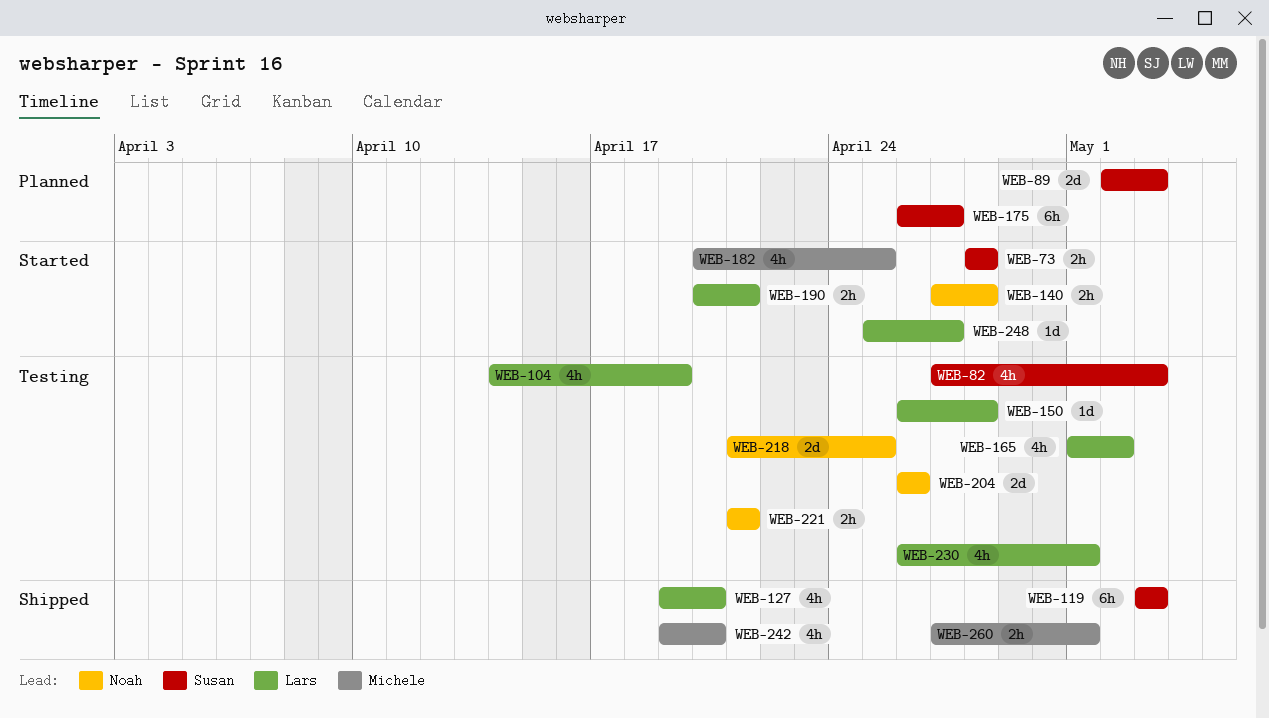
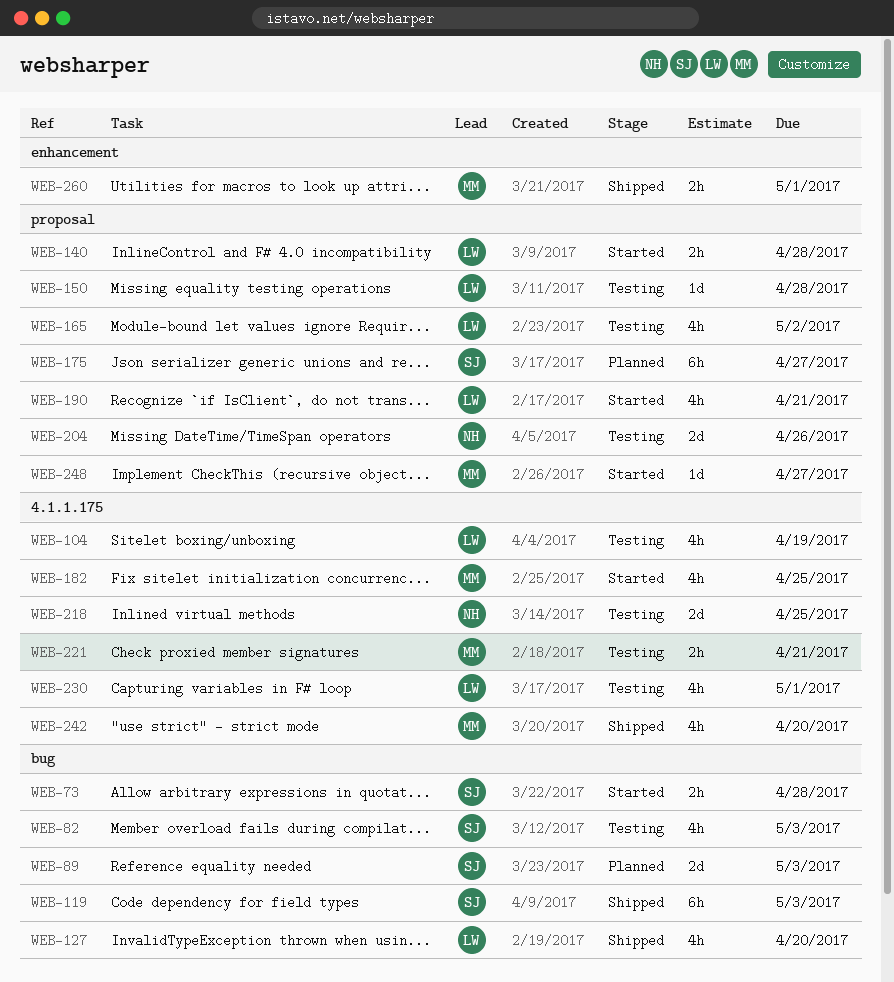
WEB-140, owner: Noah -> Lars
WEB-190, estimate: 2h -> 4h
WEB-221, owner: Noah -> Michele
WEB-248, owner: Lars -> Michele

